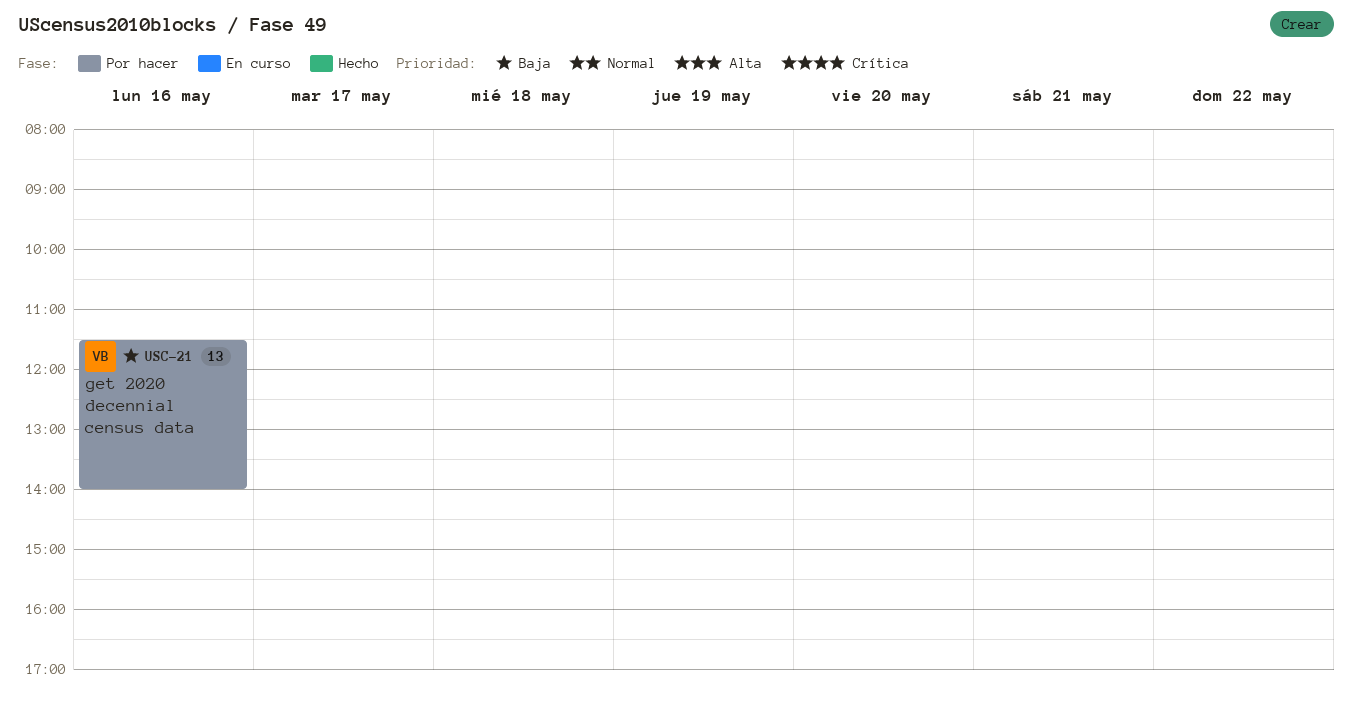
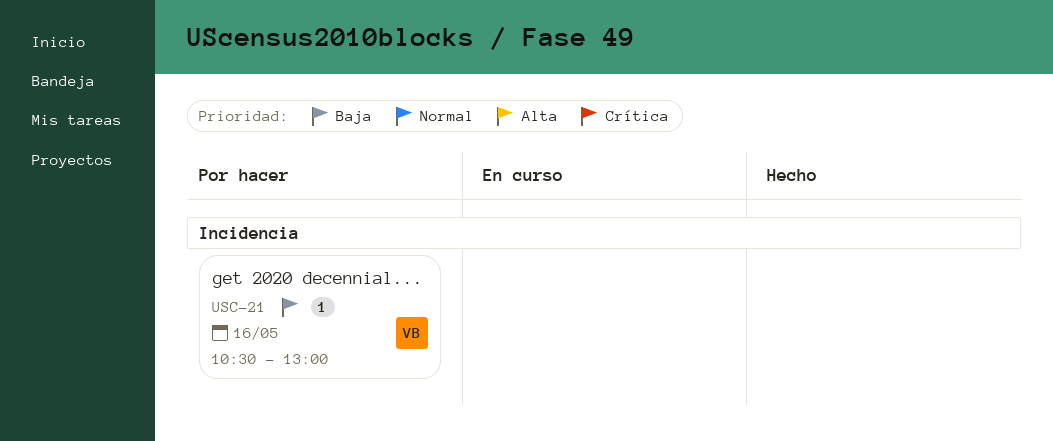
USC-21, estimate: 13 -> 1
USC-21, begins: 11:30 -> 10:30
USC-21, ends: 14:00 -> 13:00

